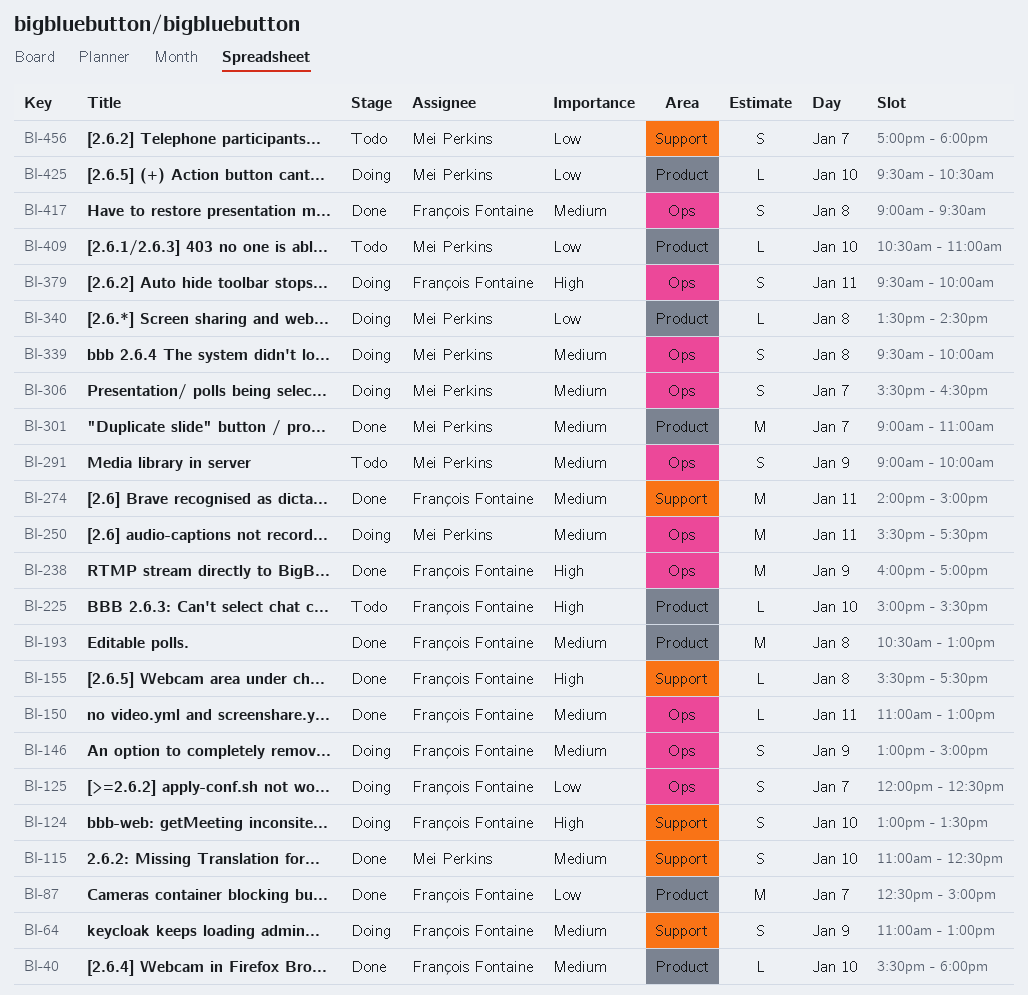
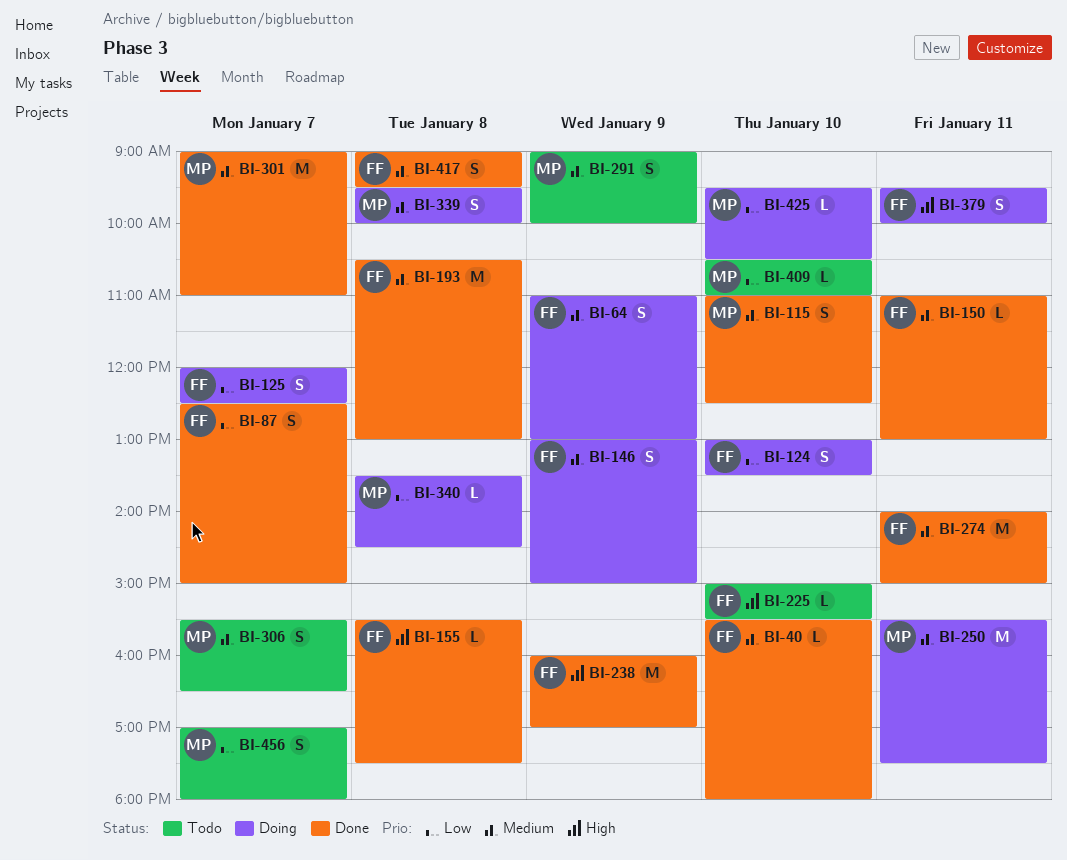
BI-87, estimate: M -> S
BI-124, priority: High -> Low
BI-306, status: Doing -> Todo

